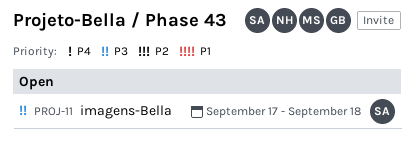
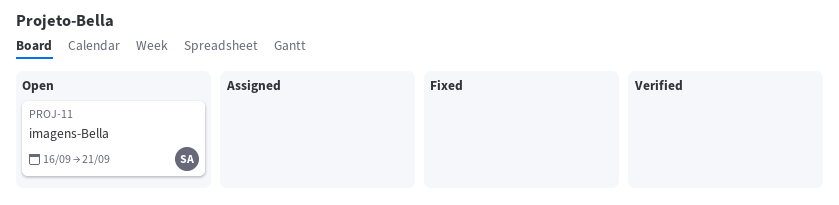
PROJ-11, start: Sep 17 -> Sep 16
PROJ-11, due: Sep 18 -> Sep 21

